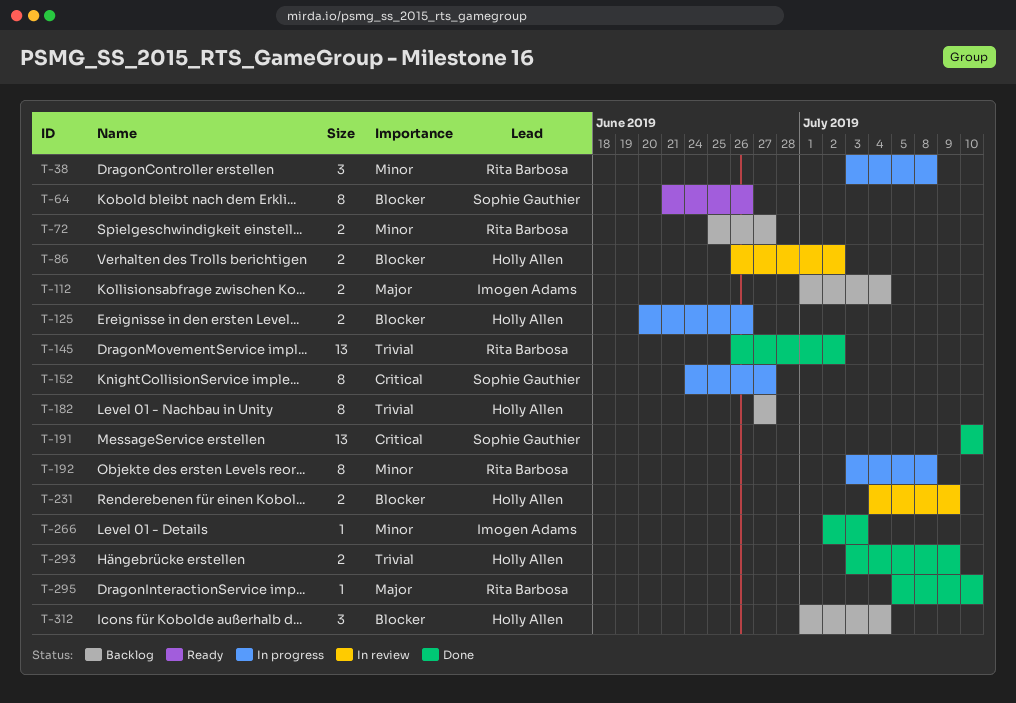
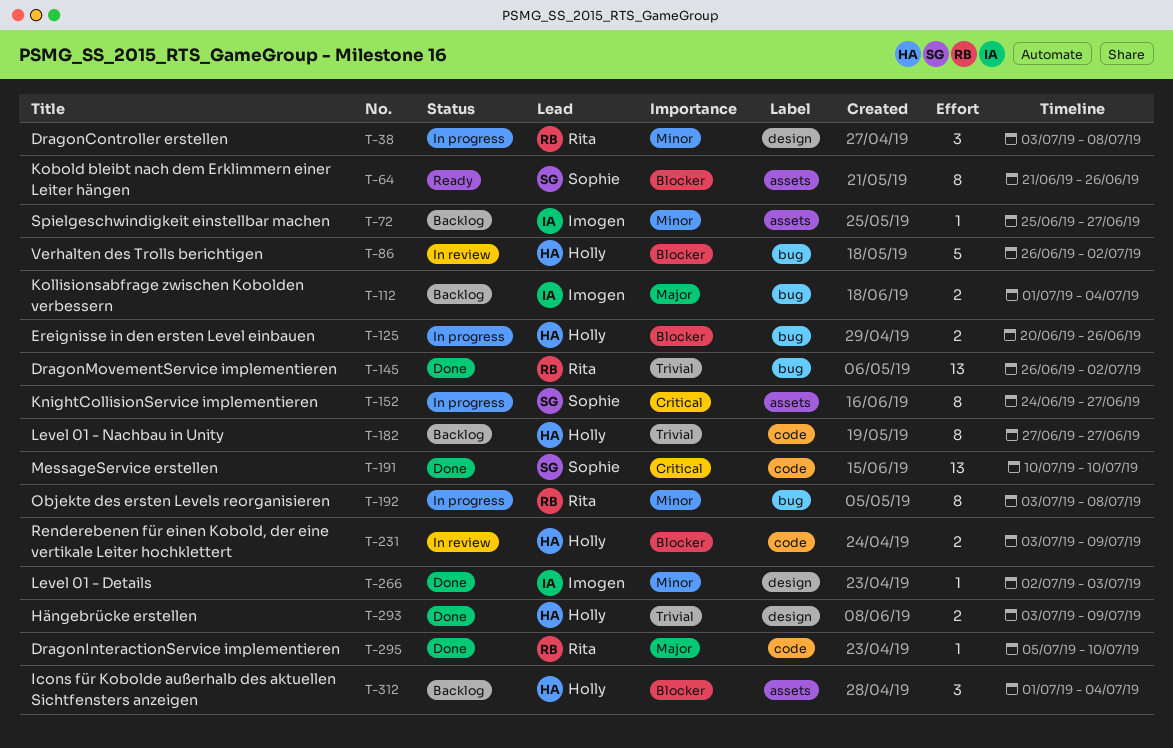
T-72, owner: Rita Barbosa -> Imogen Adams
T-72, estimate: 2 -> 1
T-86, estimate: 2 -> 5
T-231, start: Jul 4 -> Jul 3

